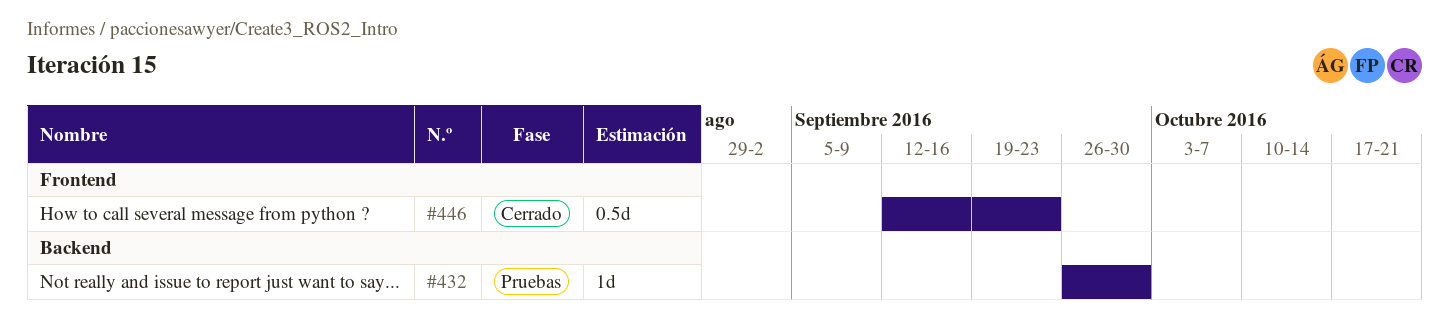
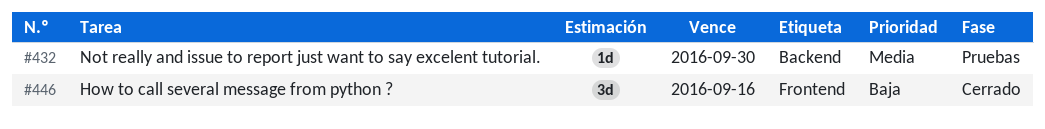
#446, estimate: 0.5d -> 3d
#446, due: Sep 23 -> Sep 16

